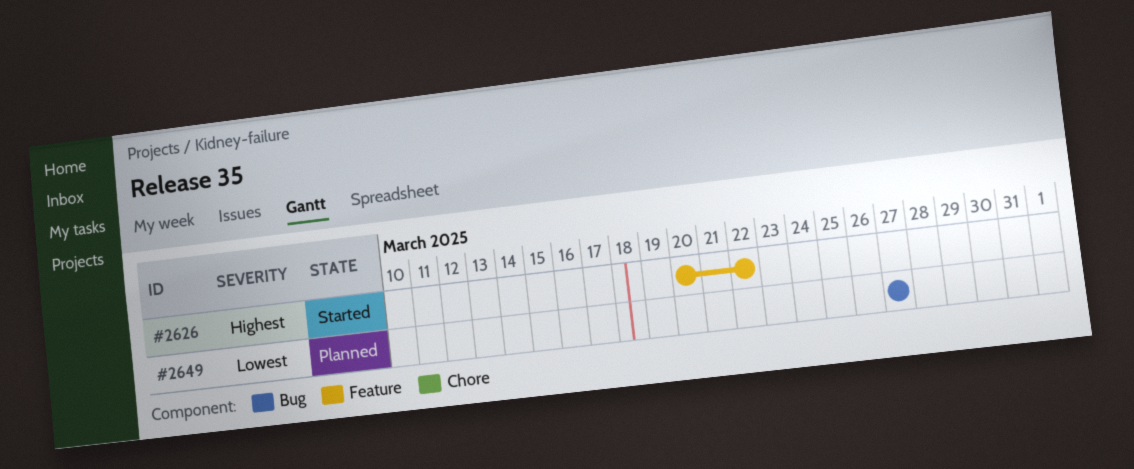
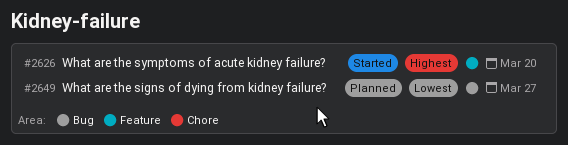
#2626, due: Mar 22 -> Mar 20

